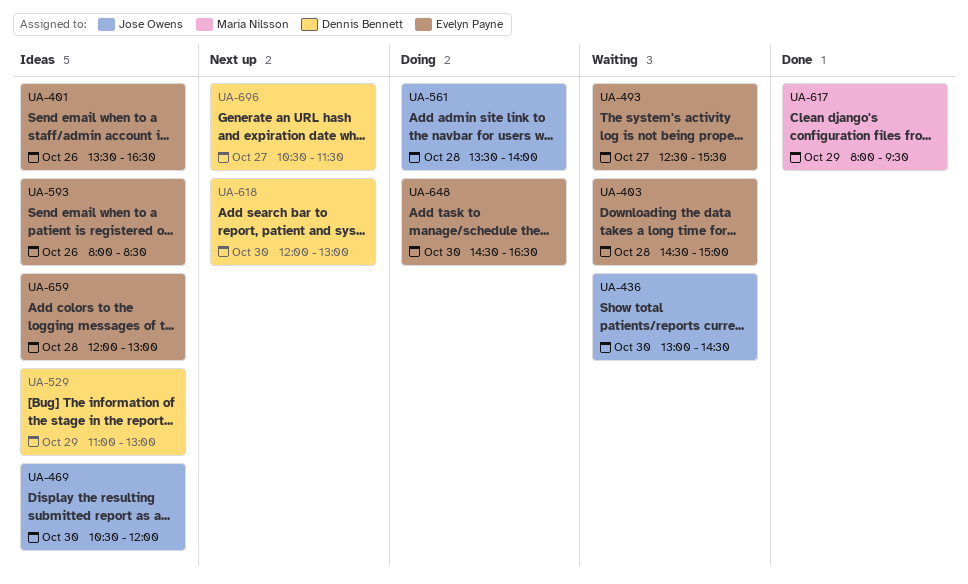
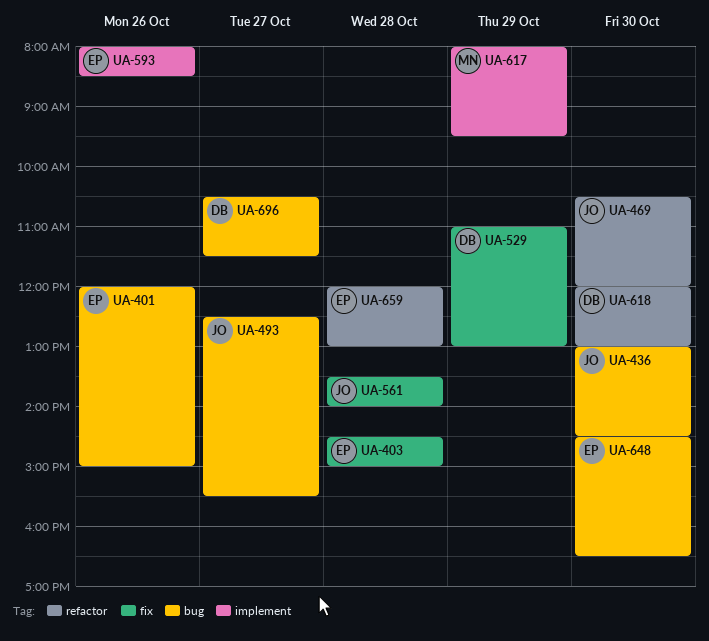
UA-401, begins: 13:30 -> 12:00
UA-401, ends: 16:30 -> 15:00
UA-493, owner: Evelyn Payne -> Jose Owens

